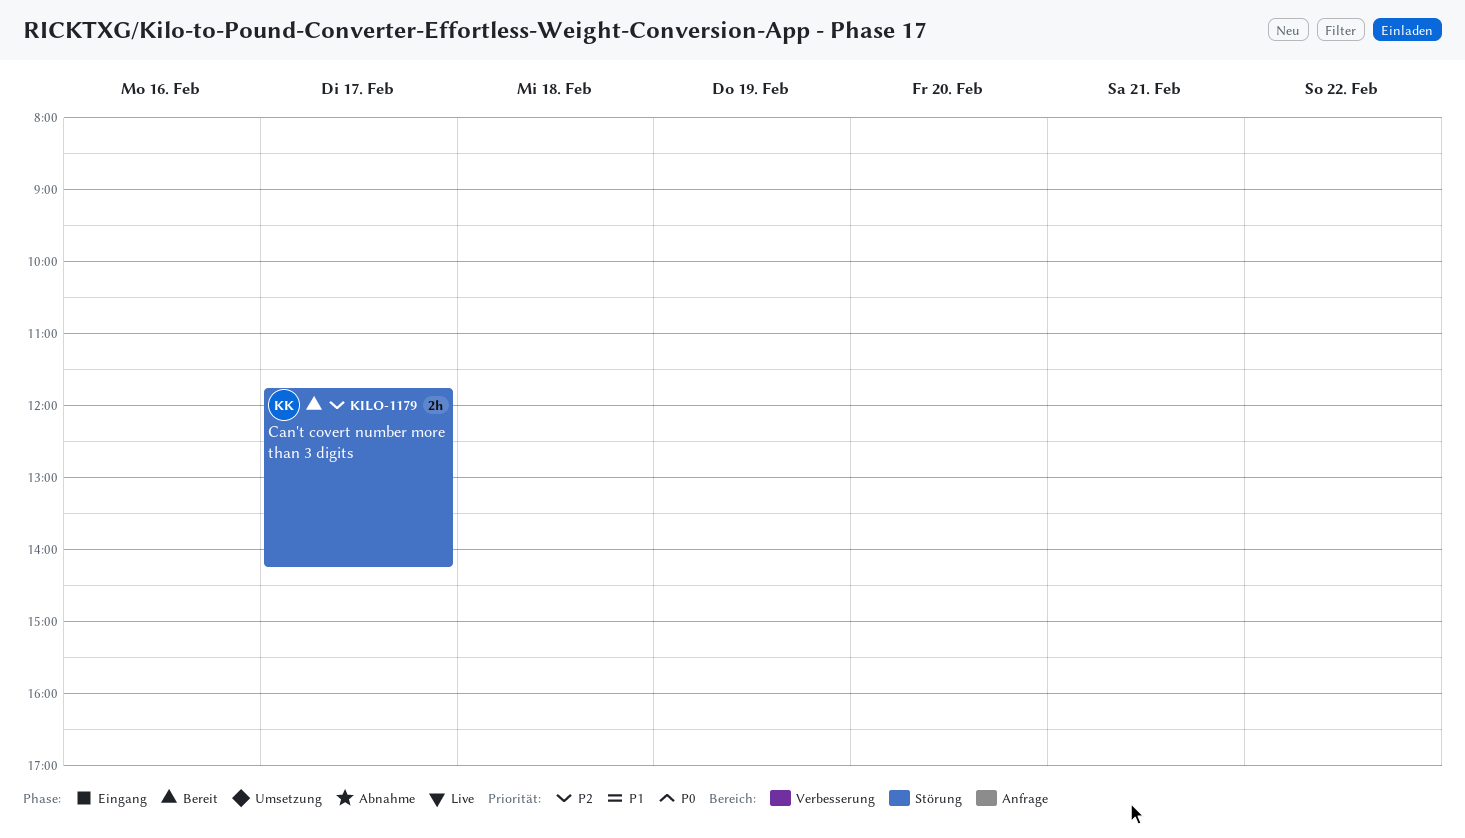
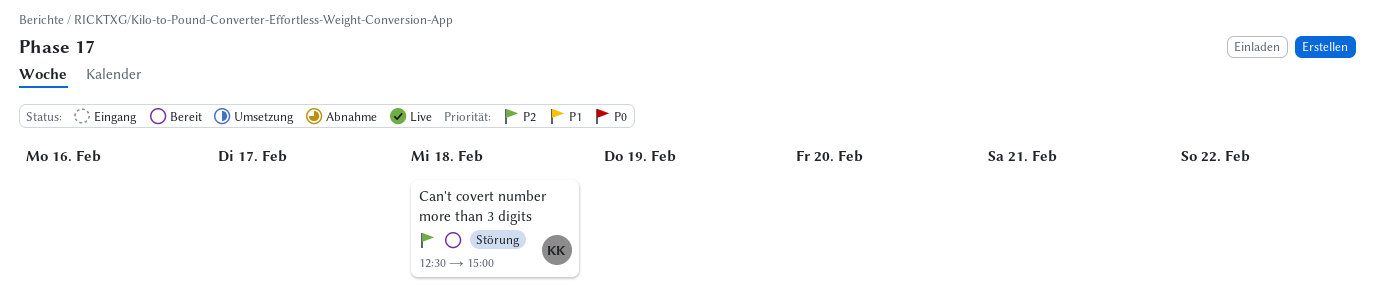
Can't covert number more than 3 digits, day: Feb 17 -> Feb 18
Can't covert number more than 3 digits, begins: 11:45 -> 12:30
Can't covert number more than 3 digits, ends: 14:15 -> 15:00

